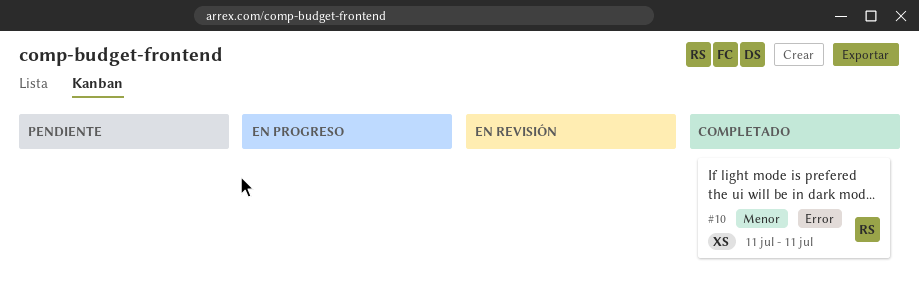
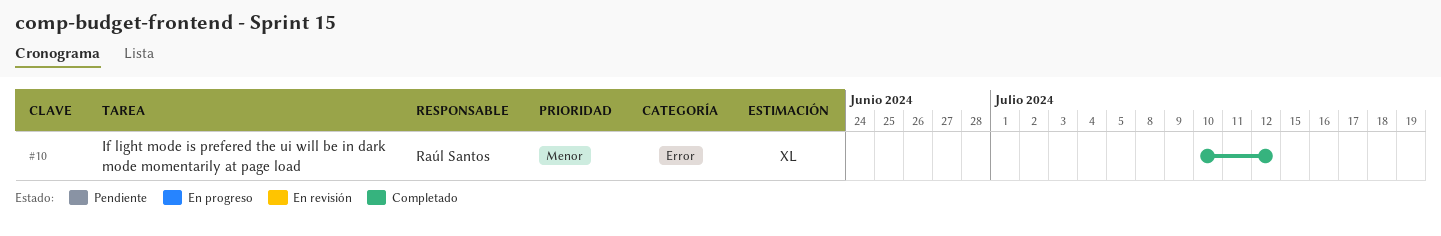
#10, estimate: XS -> XL
#10, start: Jul 11 -> Jul 10
#10, due: Jul 11 -> Jul 12

